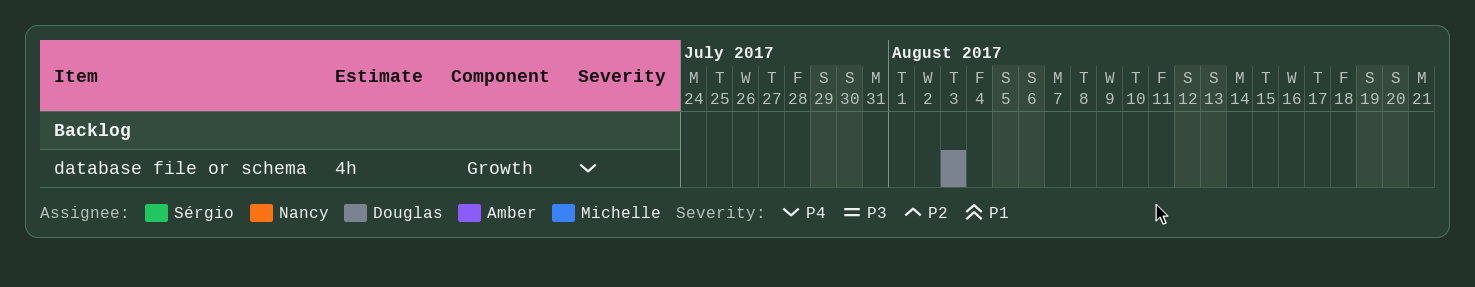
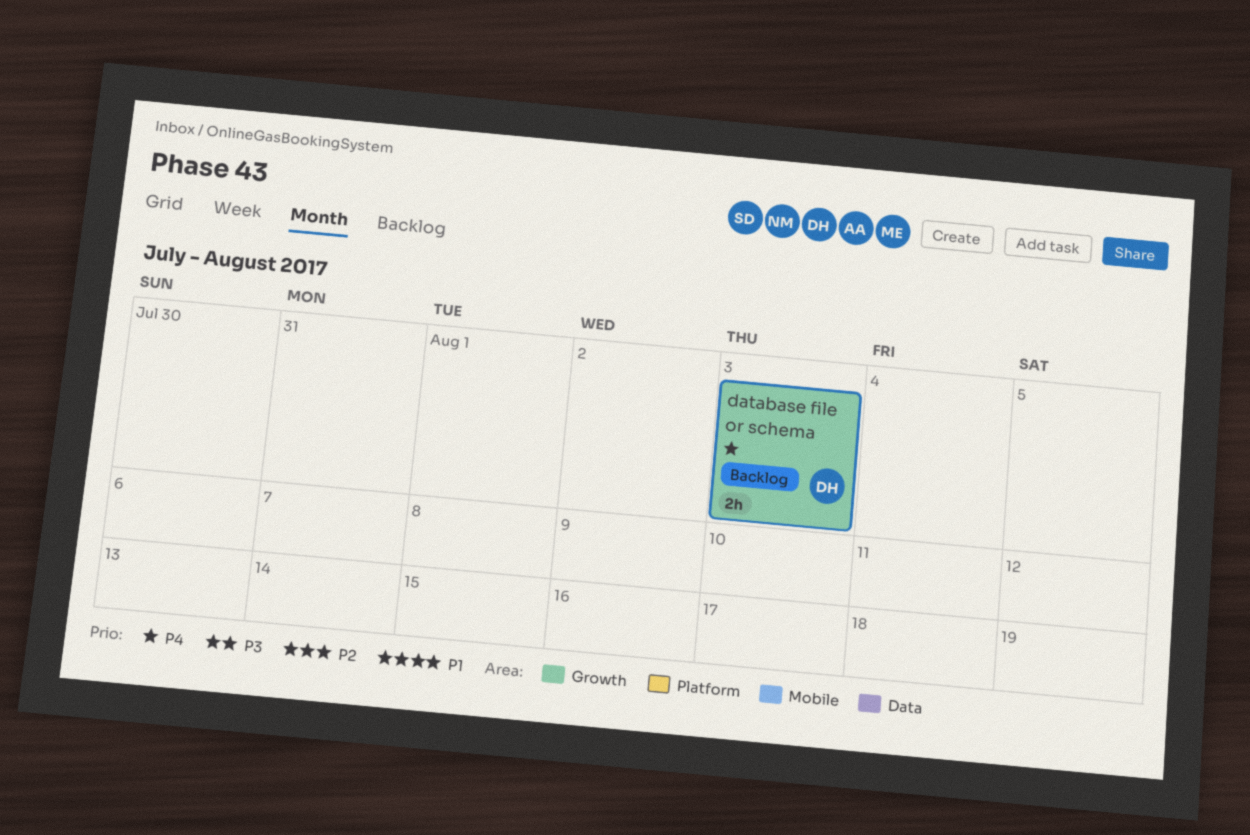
database file or schema, estimate: 4h -> 2h

